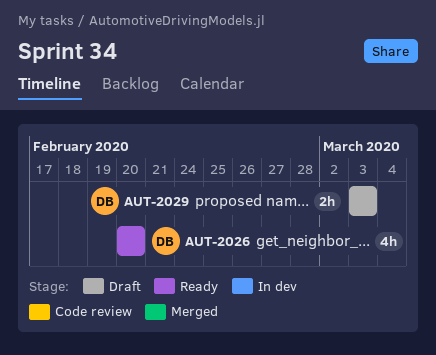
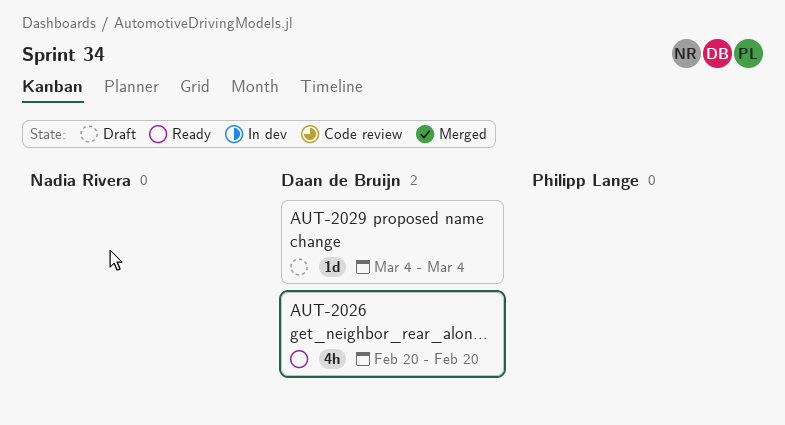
AUT-2029, estimate: 2h -> 1d
AUT-2029, start: Mar 3 -> Mar 4
AUT-2029, due: Mar 3 -> Mar 4

